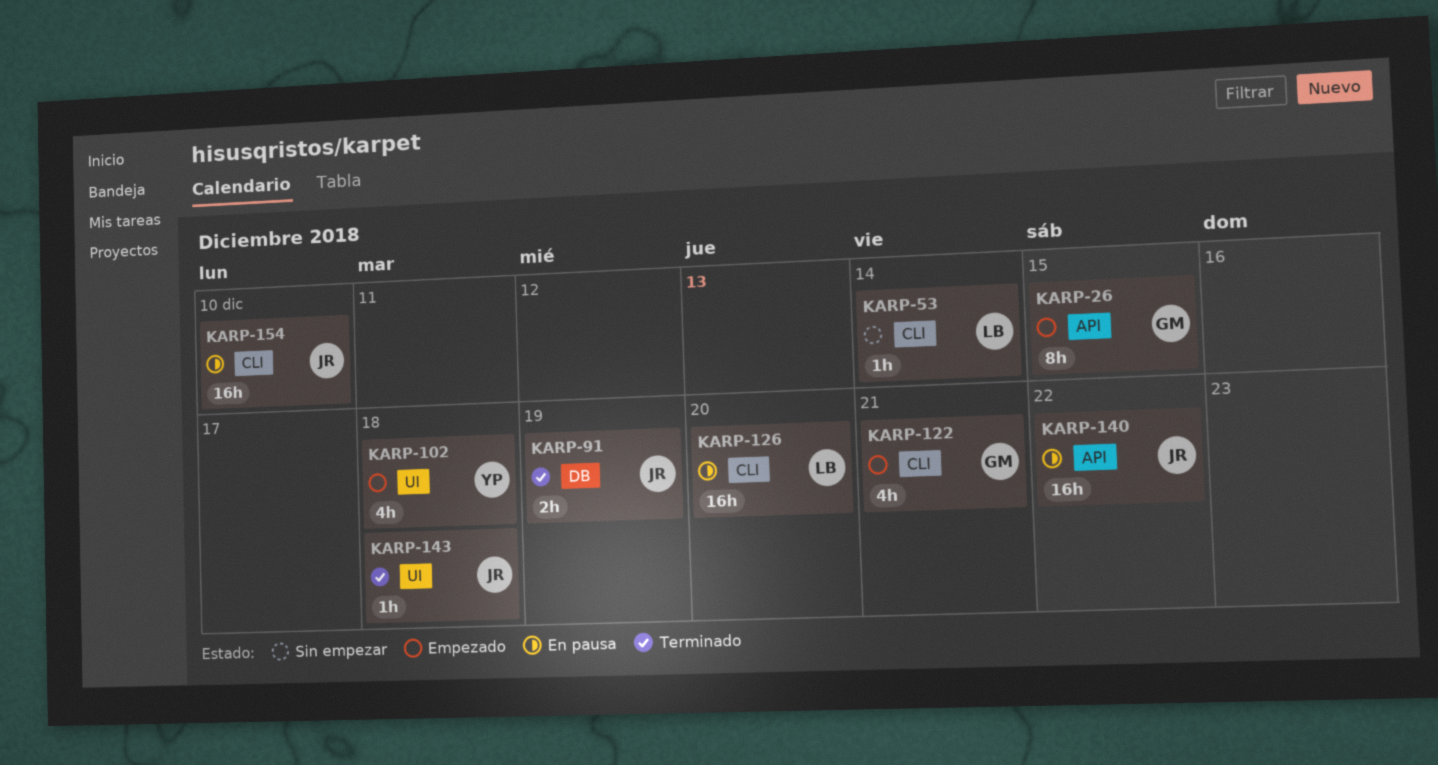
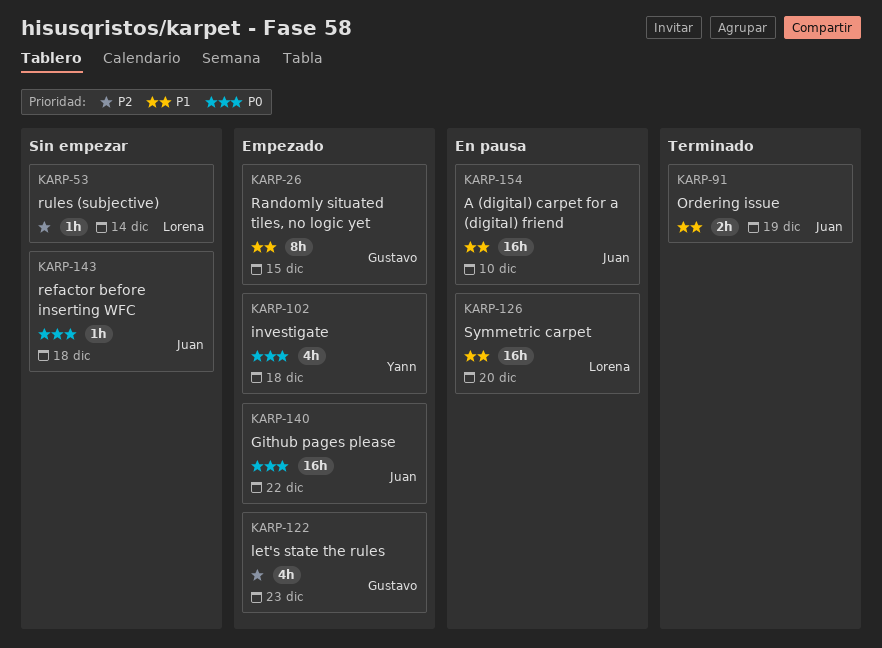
KARP-122, due: Dec 21 -> Dec 23
KARP-140, status: En pausa -> Empezado
KARP-143, status: Terminado -> Sin empezar

